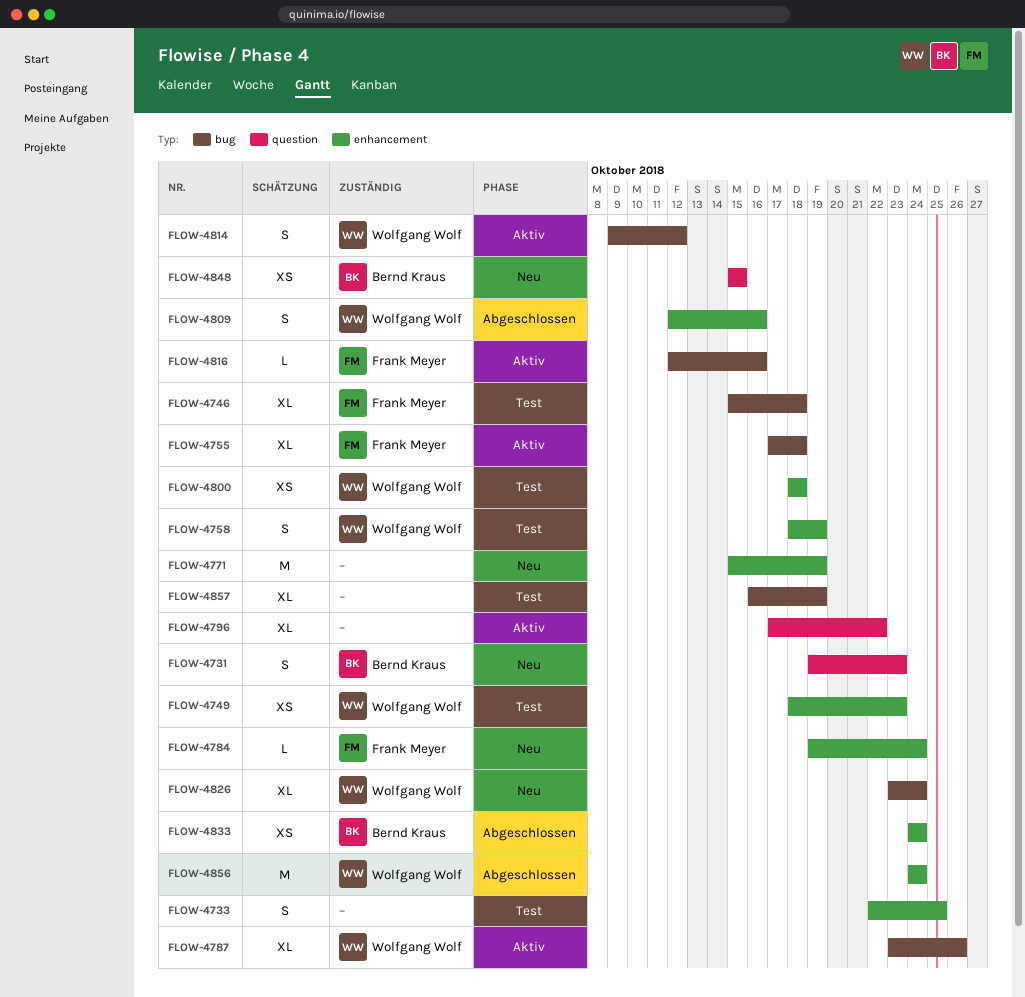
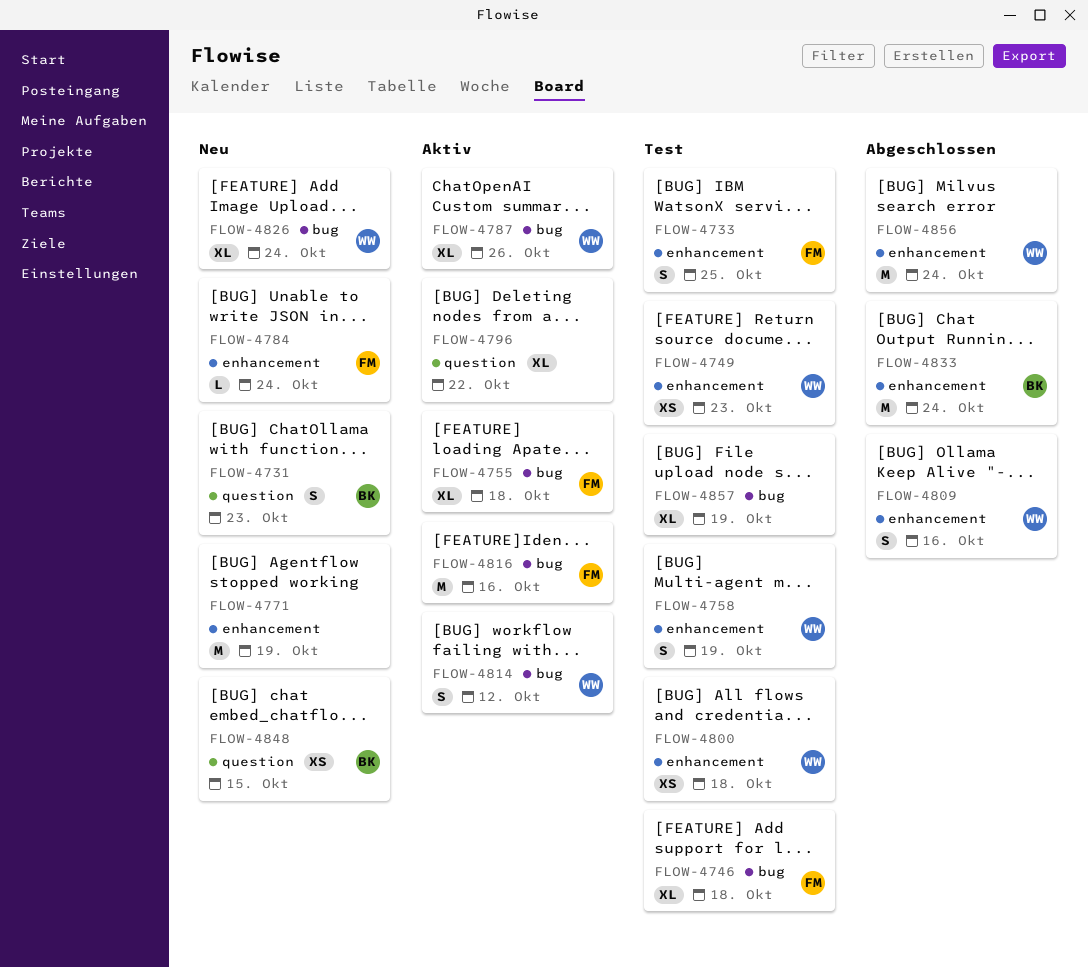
FLOW-4733, owner: none -> Frank Meyer
FLOW-4816, estimate: L -> M
FLOW-4833, estimate: XS -> M

